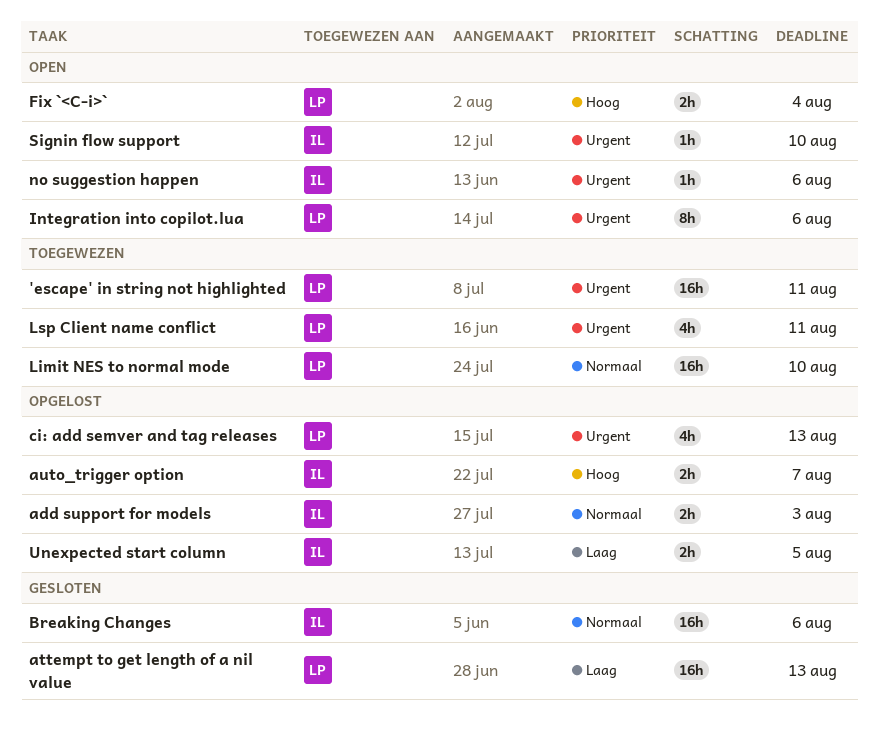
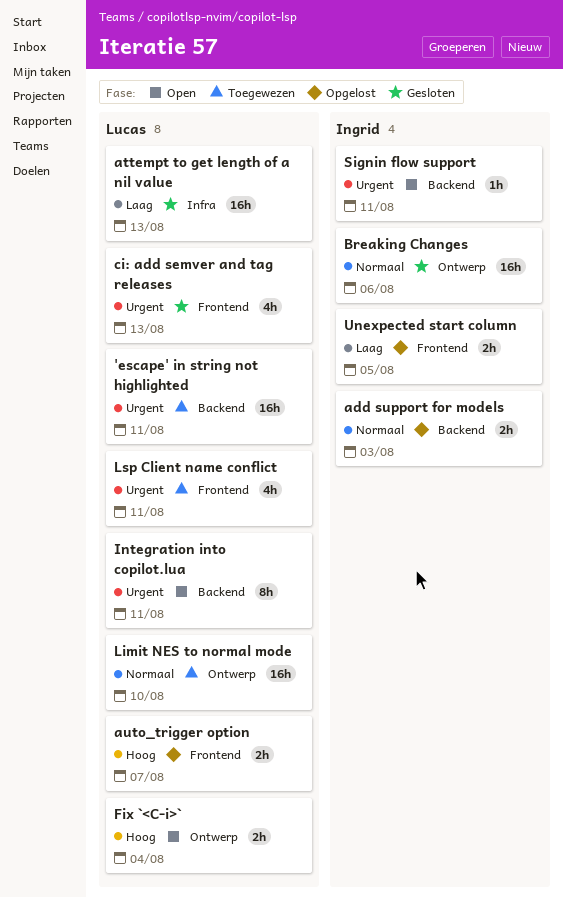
auto_trigger option, owner: Ingrid -> Lucas
ci: add semver and tag releases, status: Opgelost -> Gesloten
Integration into copilot.lua, due: Aug 6 -> Aug 11
no suggestion happen: present -> none
Signin flow support, due: Aug 10 -> Aug 11

